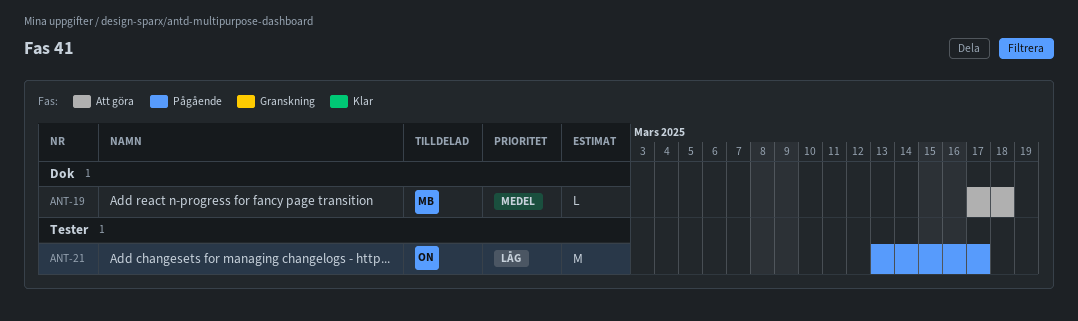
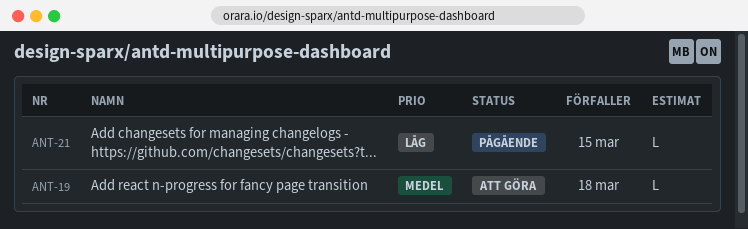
ANT-21, estimate: M -> L
ANT-21, due: Mar 17 -> Mar 15

